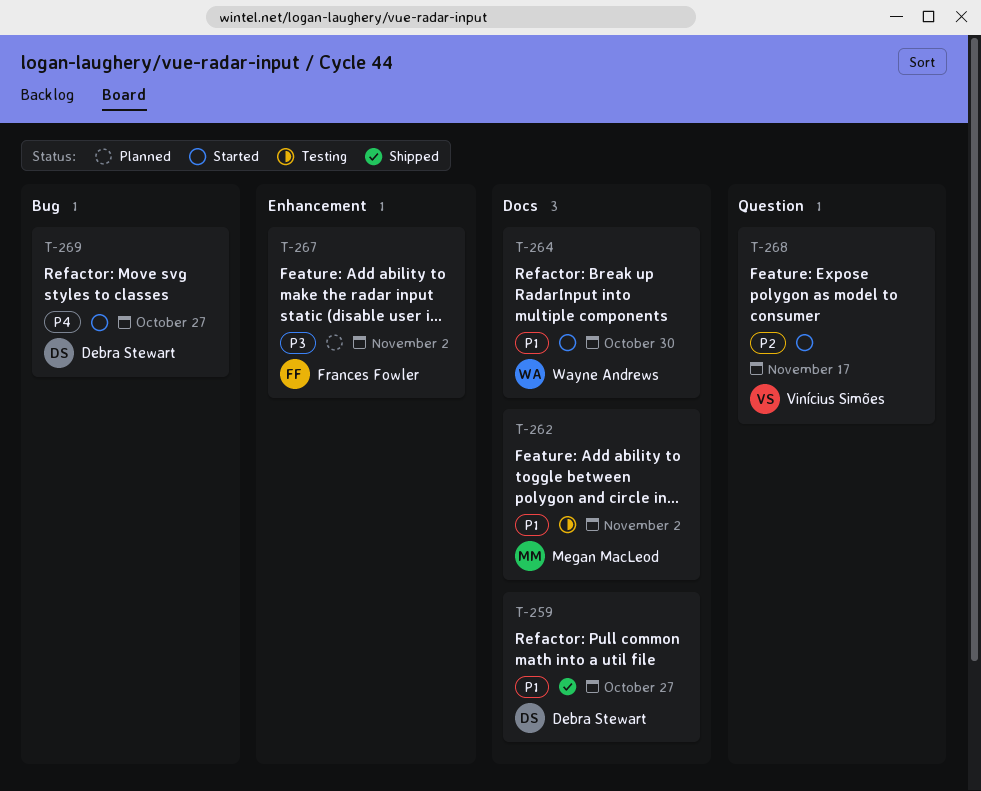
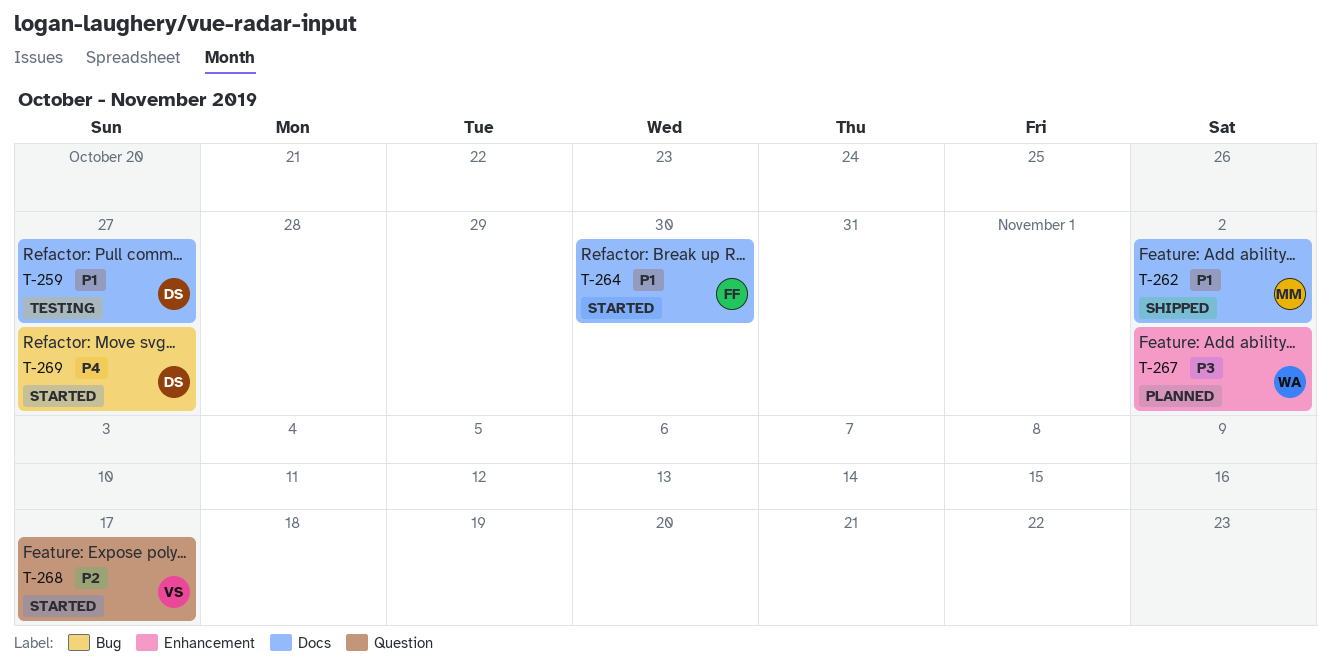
T-259, status: Shipped -> Testing
T-262, status: Testing -> Shipped
T-264, owner: Wayne Andrews -> Frances Fowler
T-267, owner: Frances Fowler -> Wayne Andrews

